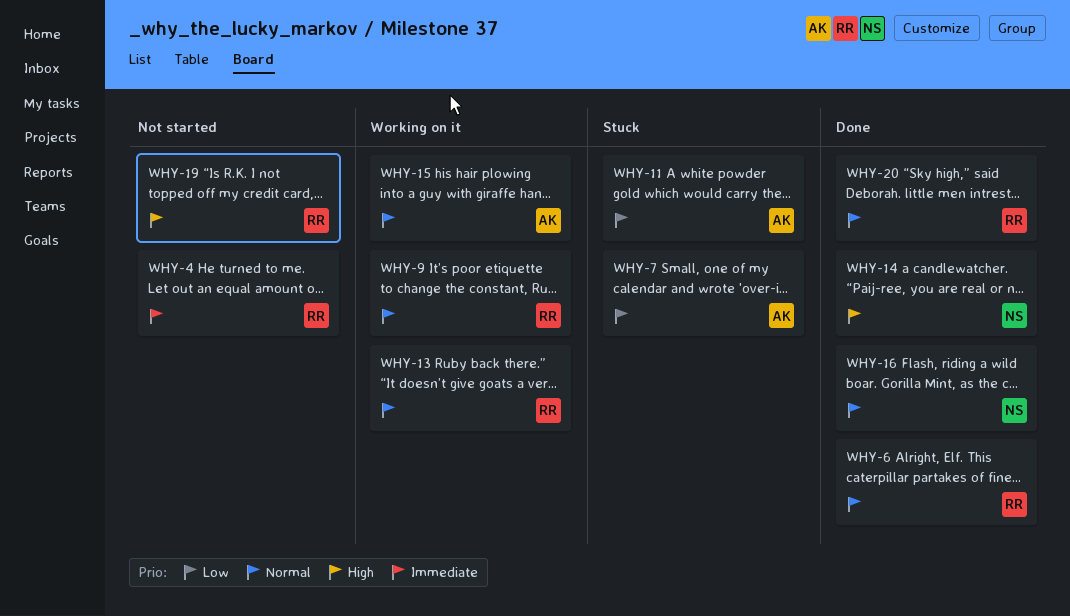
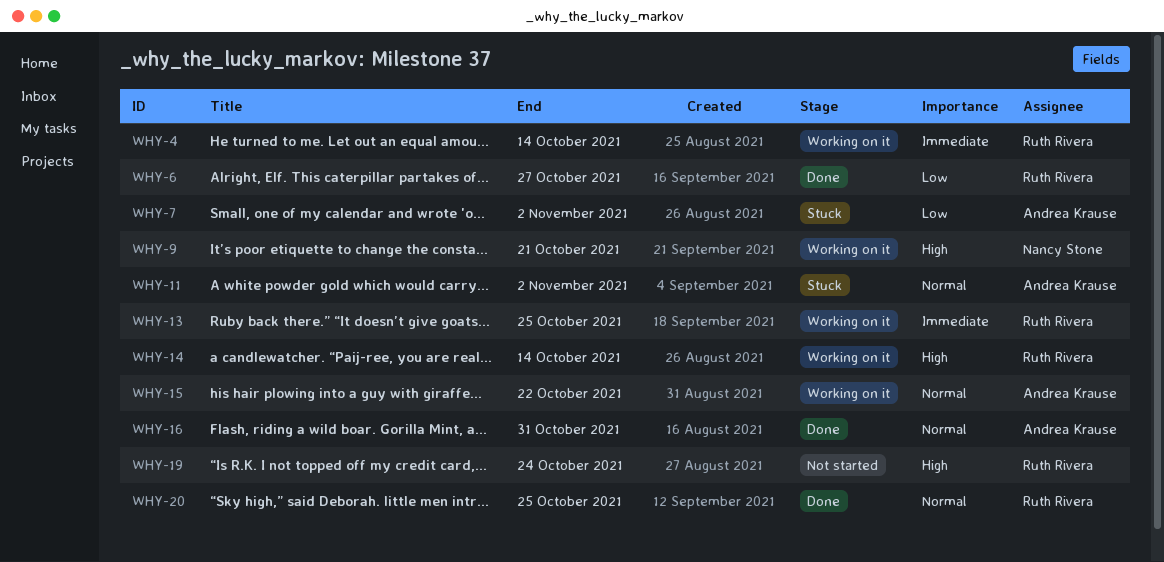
WHY-4, status: Not started -> Working on it
WHY-6, priority: Normal -> Low
WHY-9, owner: Ruth Rivera -> Nancy Stone
WHY-9, priority: Normal -> High
WHY-11, priority: Low -> Normal
WHY-13, priority: Normal -> Immediate
WHY-14, status: Done -> Working on it
WHY-14, owner: Nancy Stone -> Ruth Rivera
WHY-16, owner: Nancy Stone -> Andrea Krause

